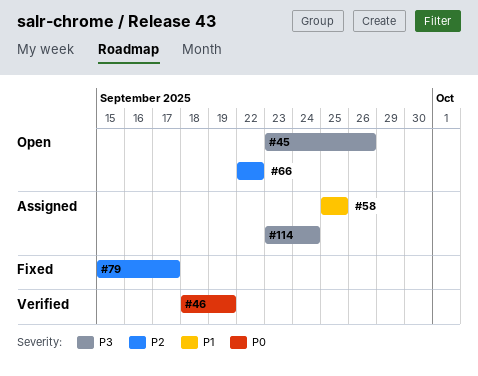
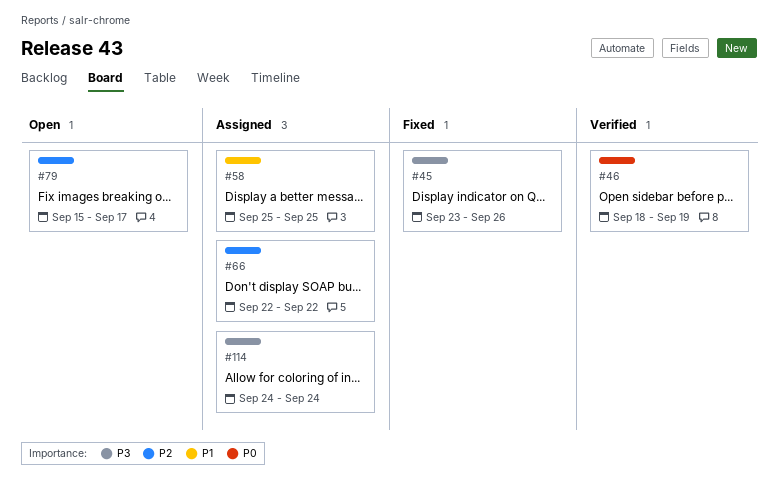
#45, status: Open -> Fixed
#66, status: Open -> Assigned
#79, status: Fixed -> Open
#114, start: Sep 23 -> Sep 24

